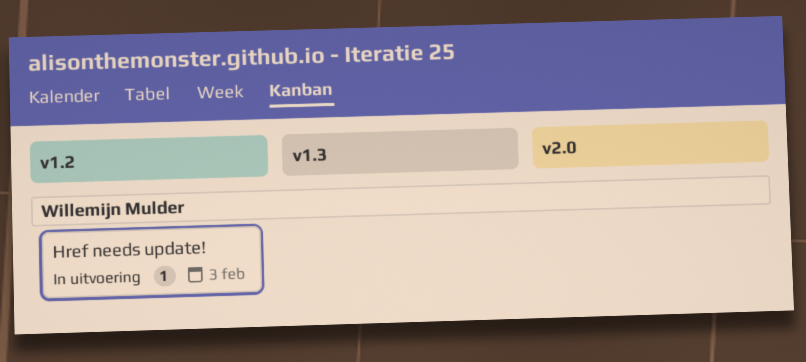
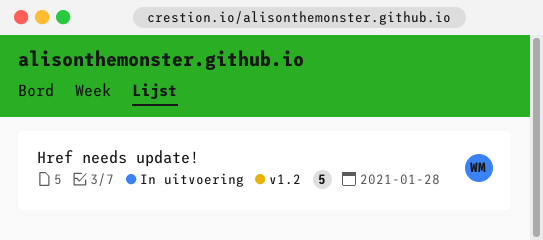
Href needs update!, estimate: 1 -> 5
Href needs update!, due: Feb 3 -> Jan 28

